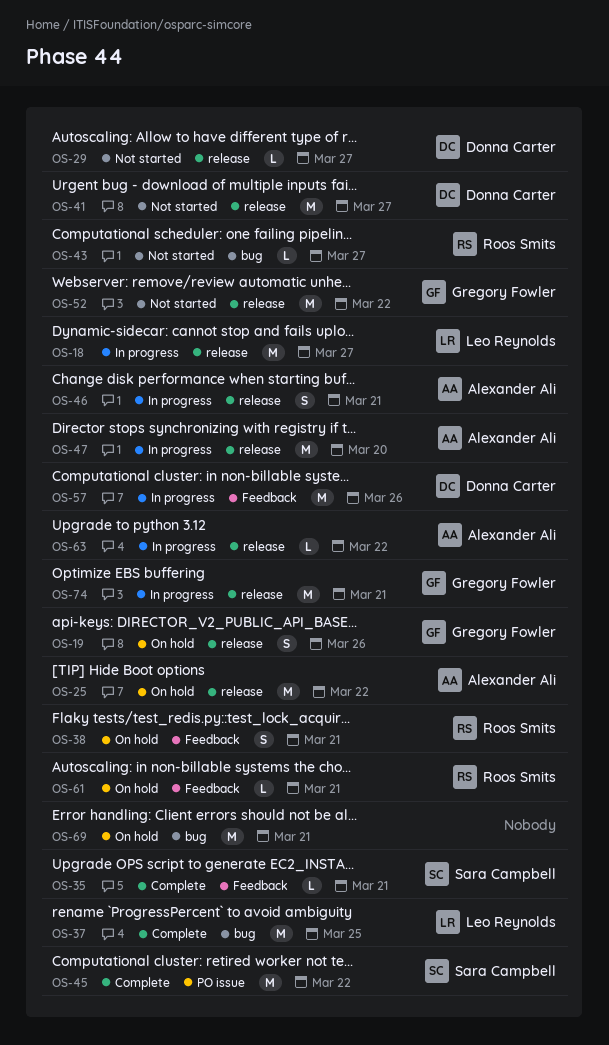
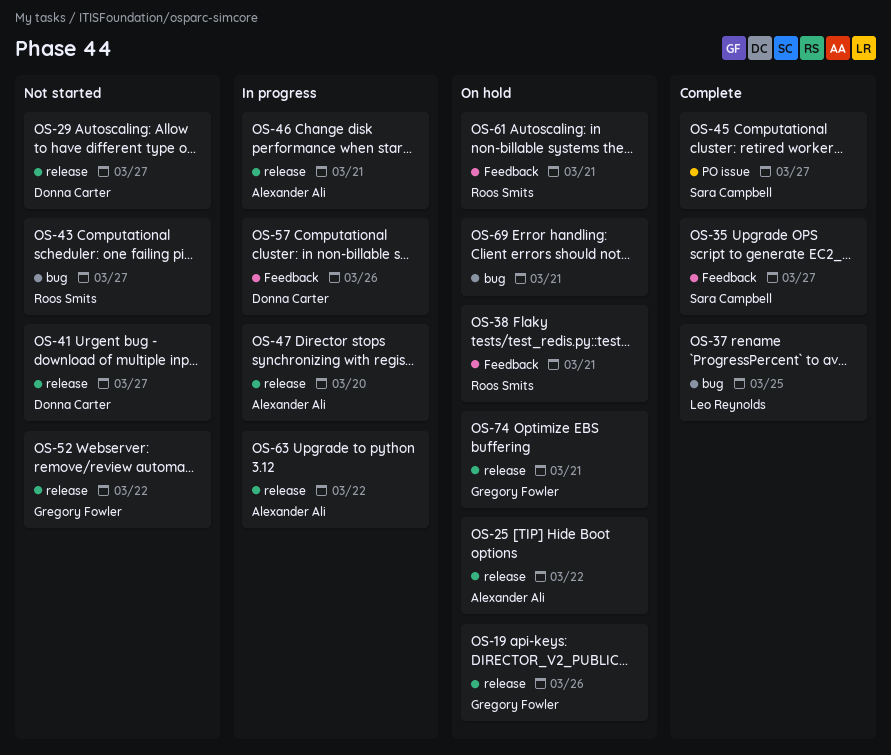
OS-18: present -> none
OS-35, due: Mar 21 -> Mar 27
OS-45, due: Mar 22 -> Mar 27
OS-74, status: In progress -> On hold

